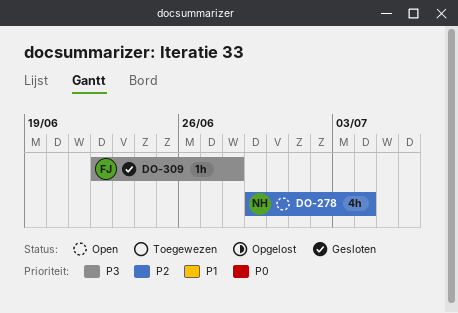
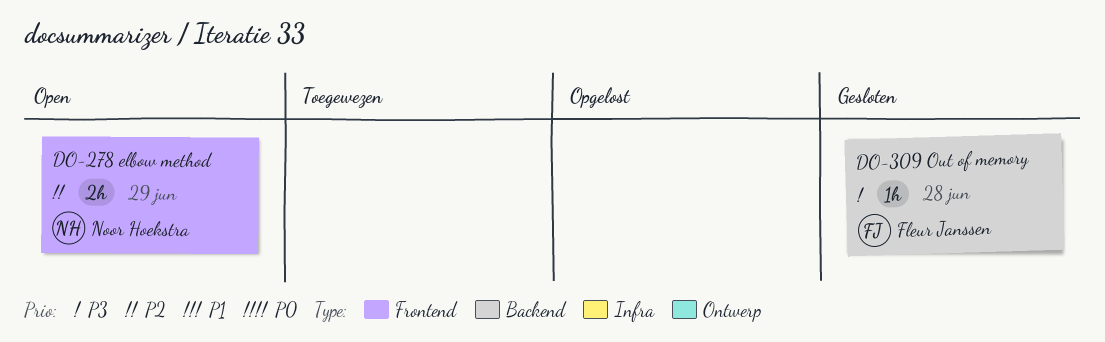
DO-278, estimate: 4h -> 2h
DO-278, due: Jul 4 -> Jun 29

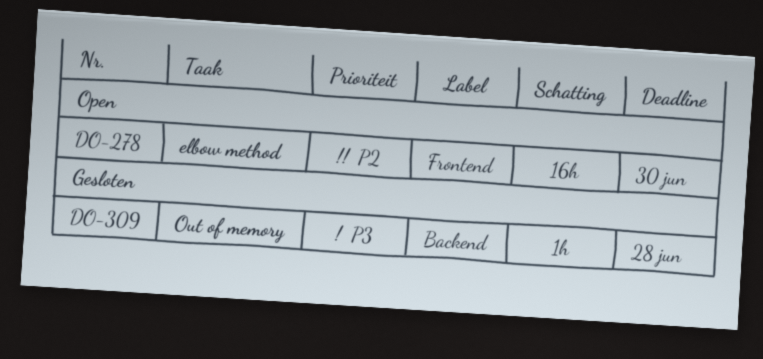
DO-278, estimate: 2h -> 16h
DO-278, due: Jun 29 -> Jun 30

